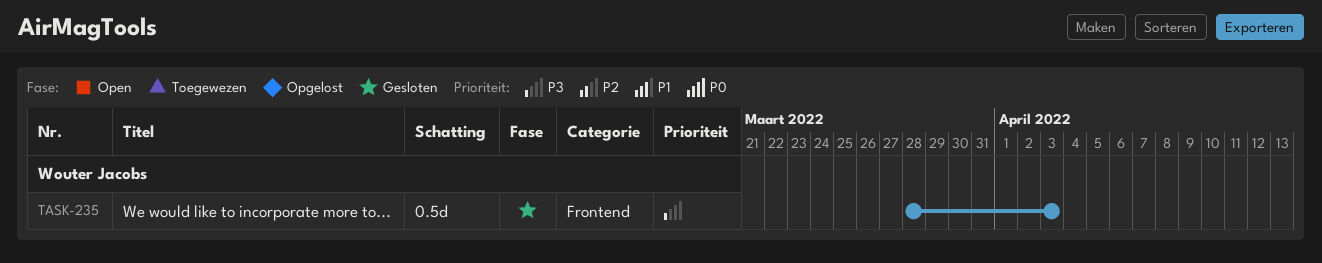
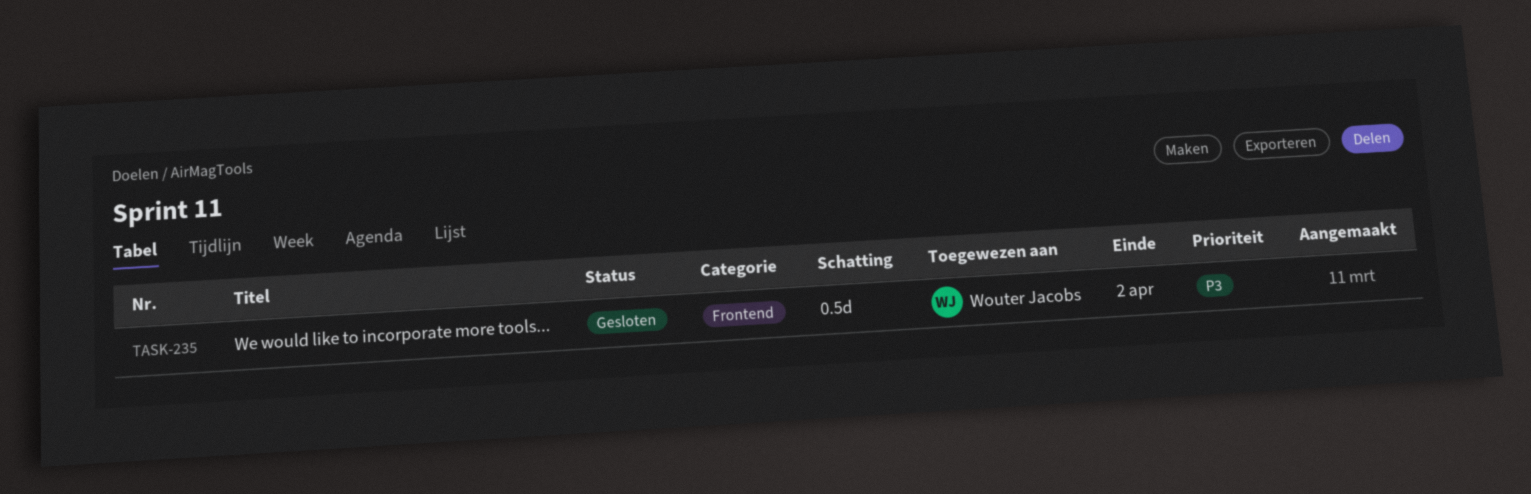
TASK-235, due: Apr 3 -> Apr 2

